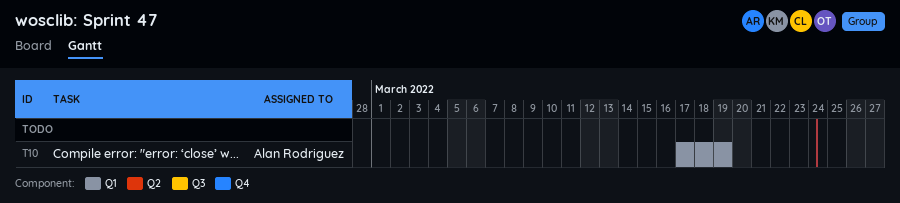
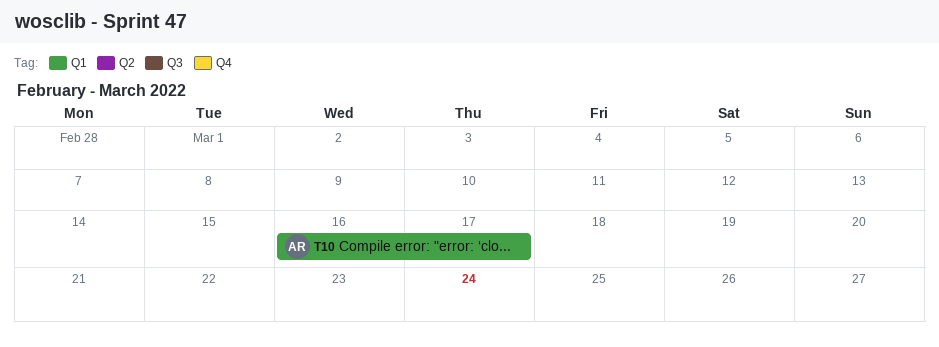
T10, start: Mar 17 -> Mar 16
T10, due: Mar 19 -> Mar 17

